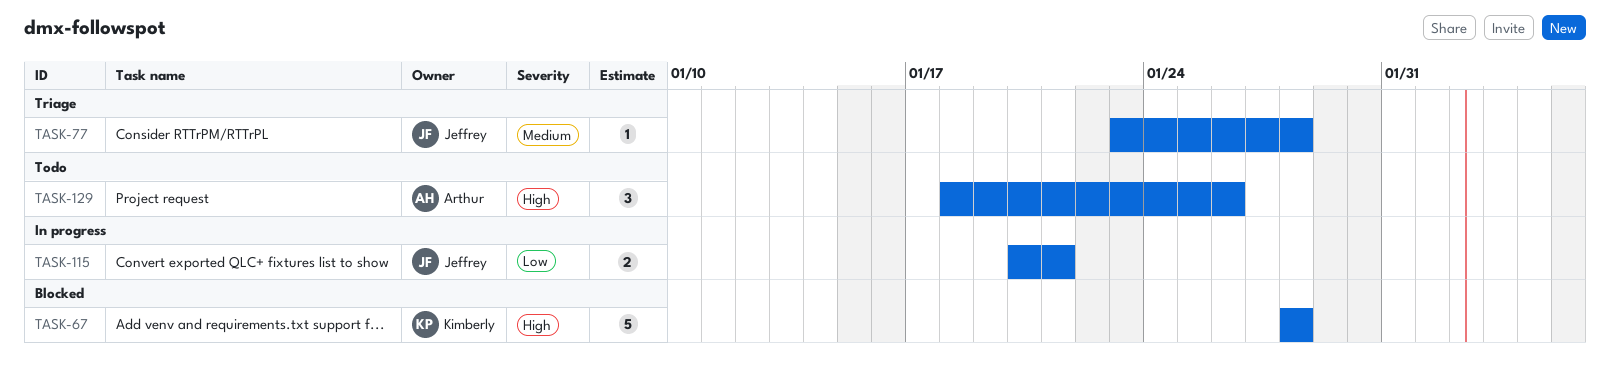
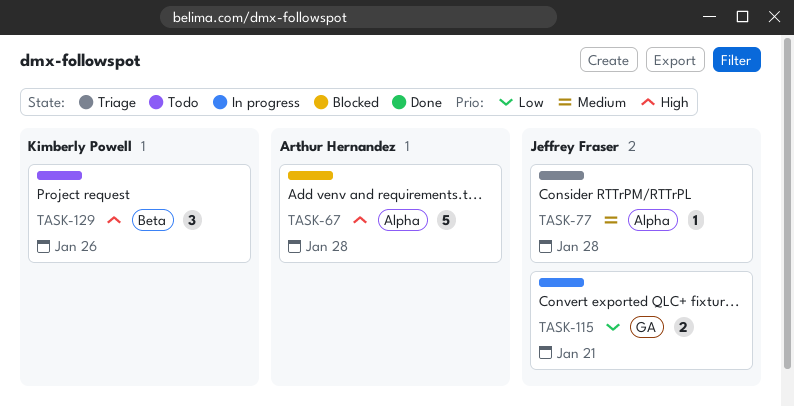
TASK-67, owner: Kimberly Powell -> Arthur Hernandez
TASK-129, owner: Arthur Hernandez -> Kimberly Powell

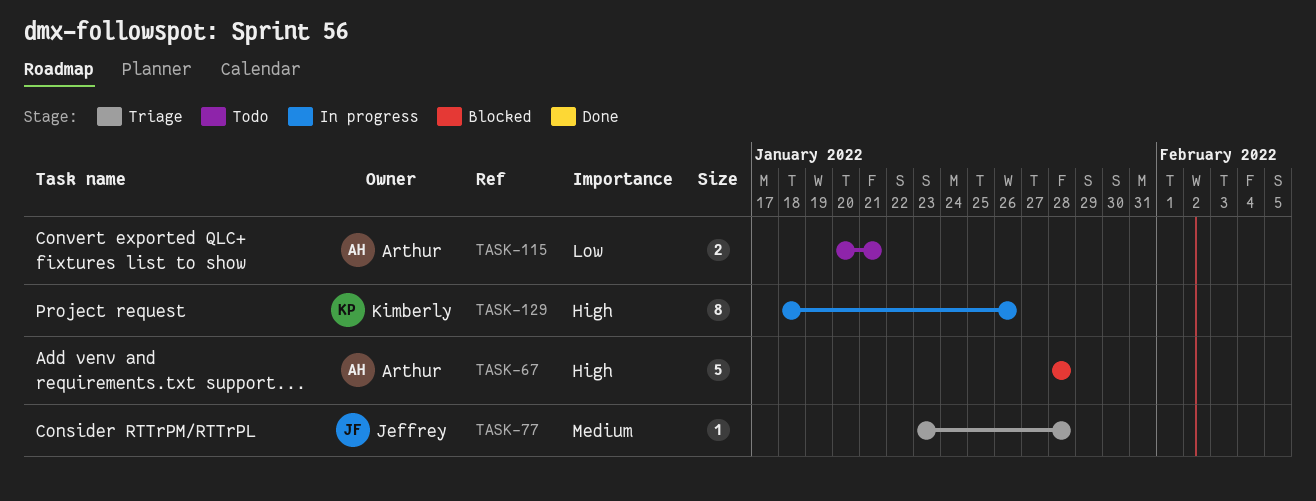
TASK-115, status: In progress -> Todo
TASK-115, owner: Jeffrey Fraser -> Arthur Hernandez
TASK-129, status: Todo -> In progress
TASK-129, estimate: 3 -> 8

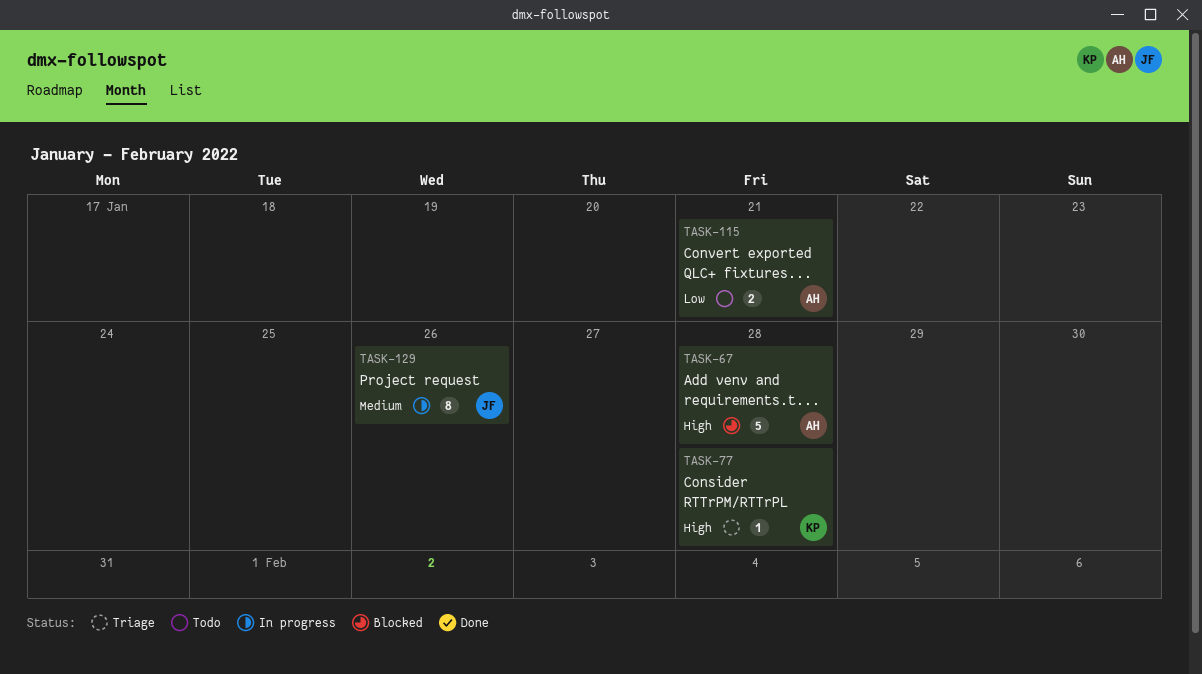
TASK-77, owner: Jeffrey -> Kimberly
TASK-77, priority: Medium -> High
TASK-129, owner: Kimberly -> Jeffrey
TASK-129, priority: High -> Medium

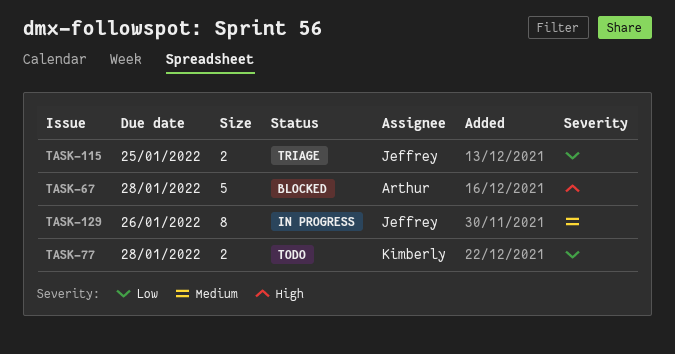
TASK-77, status: Triage -> Todo
TASK-77, priority: High -> Low
TASK-77, estimate: 1 -> 2
TASK-115, status: Todo -> Triage
TASK-115, owner: Arthur -> Jeffrey
TASK-115, due: Jan 21 -> Jan 25

